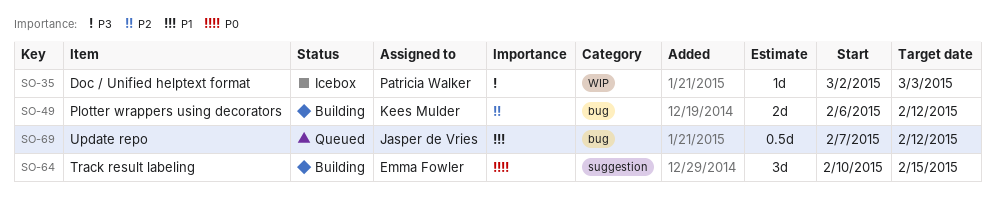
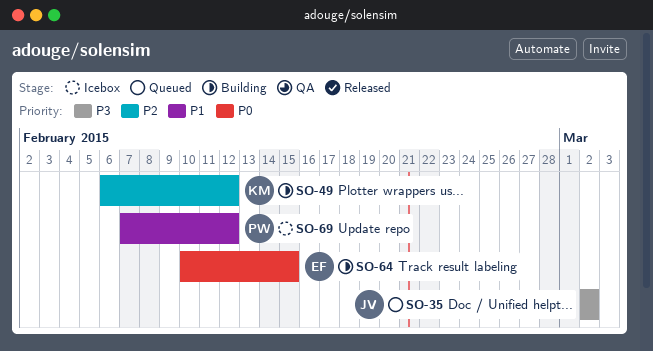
SO-35, status: Icebox -> Queued
SO-35, owner: Patricia Walker -> Jasper de Vries
SO-35, due: Mar 3 -> Mar 2
SO-69, status: Queued -> Icebox
SO-69, owner: Jasper de Vries -> Patricia Walker

